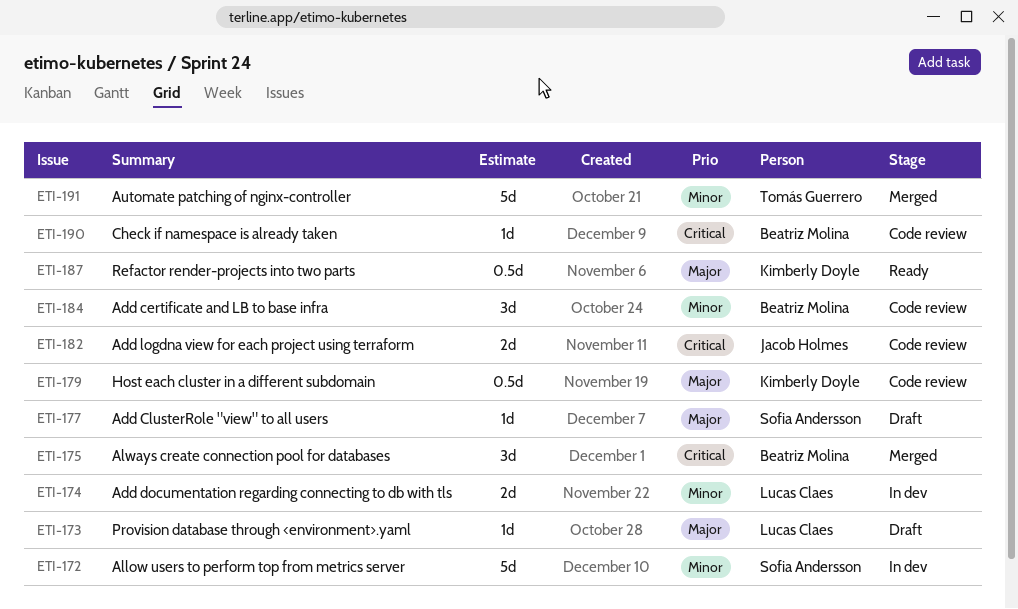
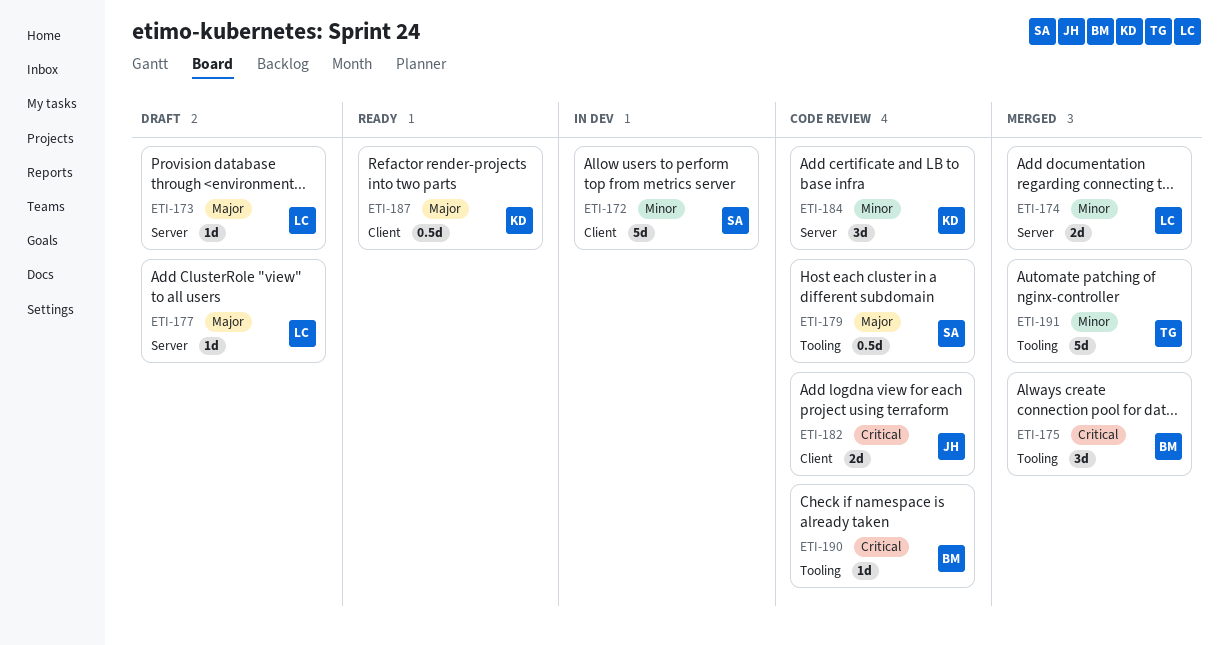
ETI-174, status: In dev -> Merged
ETI-177, owner: Sofia Andersson -> Lucas Claes
ETI-179, owner: Kimberly Doyle -> Sofia Andersson
ETI-184, owner: Beatriz Molina -> Kimberly Doyle

